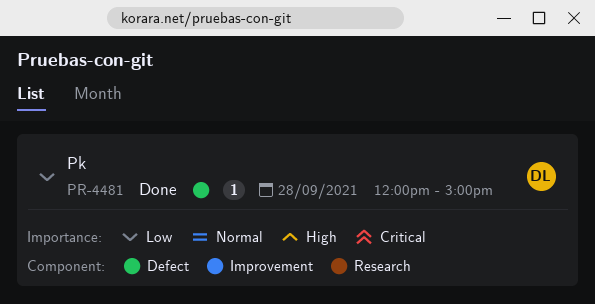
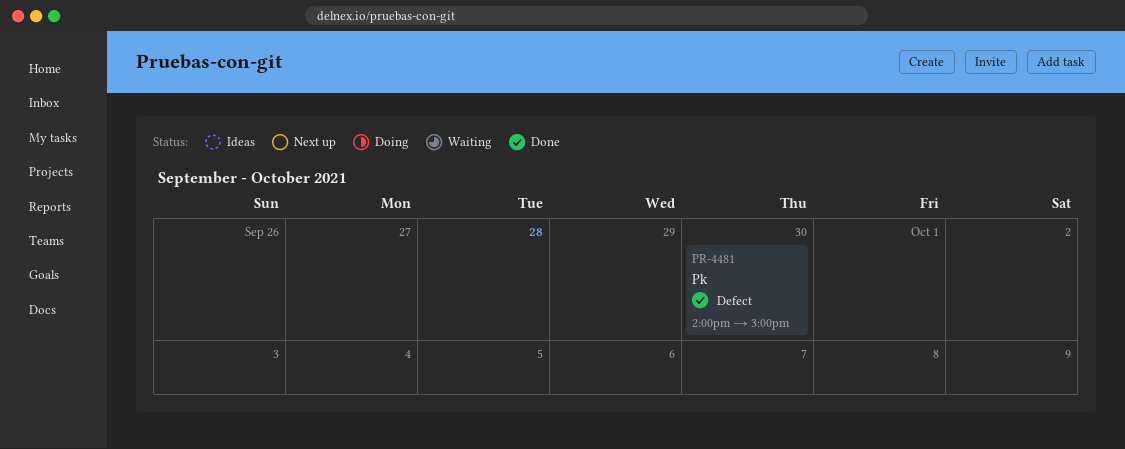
PR-4481, day: Sep 28 -> Sep 30
PR-4481, begins: 12:00 -> 14:00

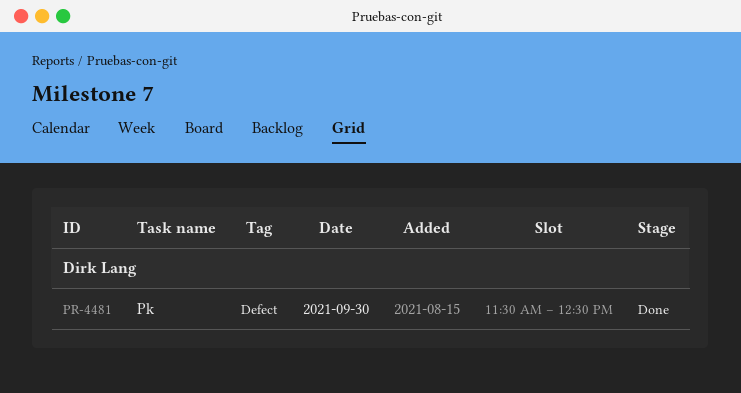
PR-4481, begins: 14:00 -> 11:30
PR-4481, ends: 15:00 -> 12:30

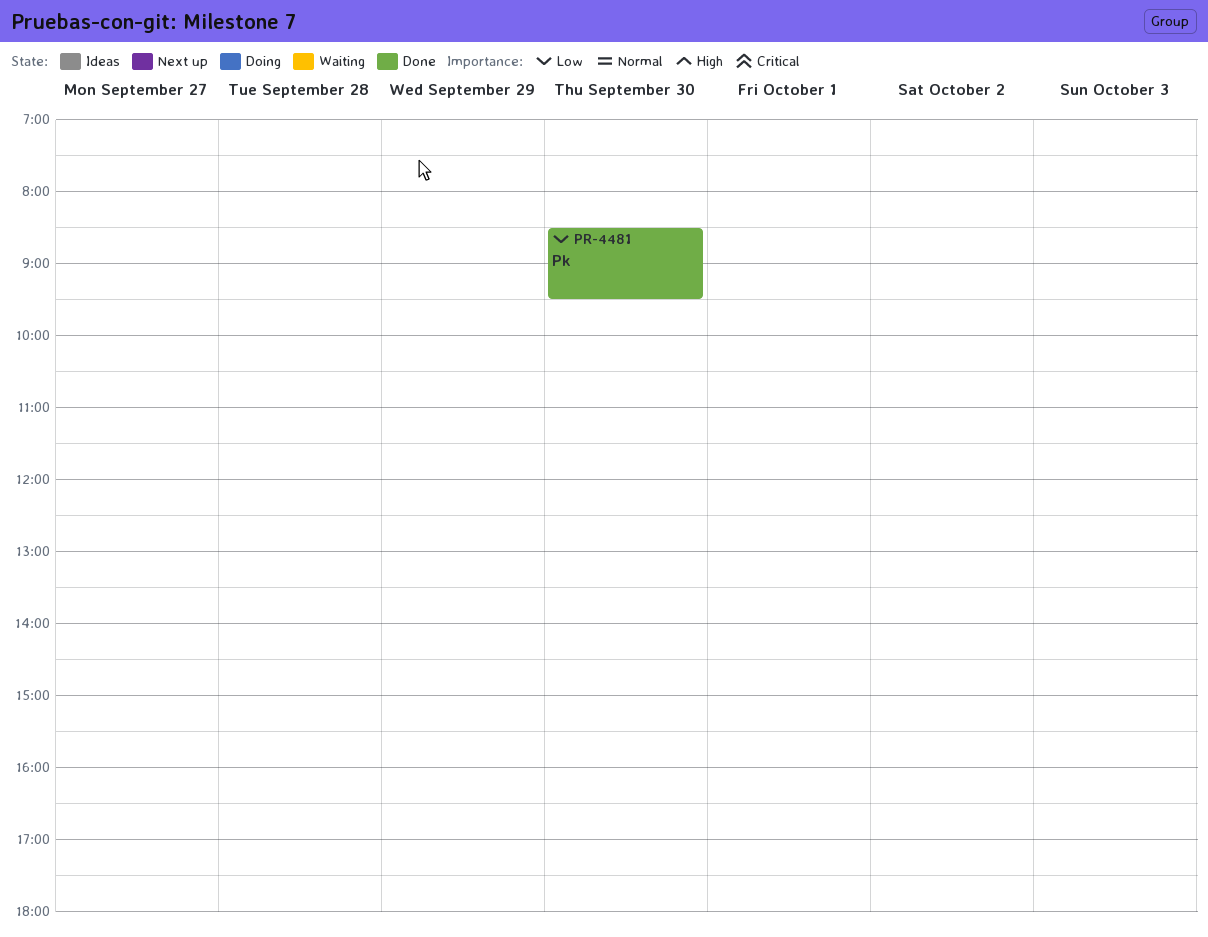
PR-4481, begins: 11:30 -> 08:30
PR-4481, ends: 12:30 -> 09:30

